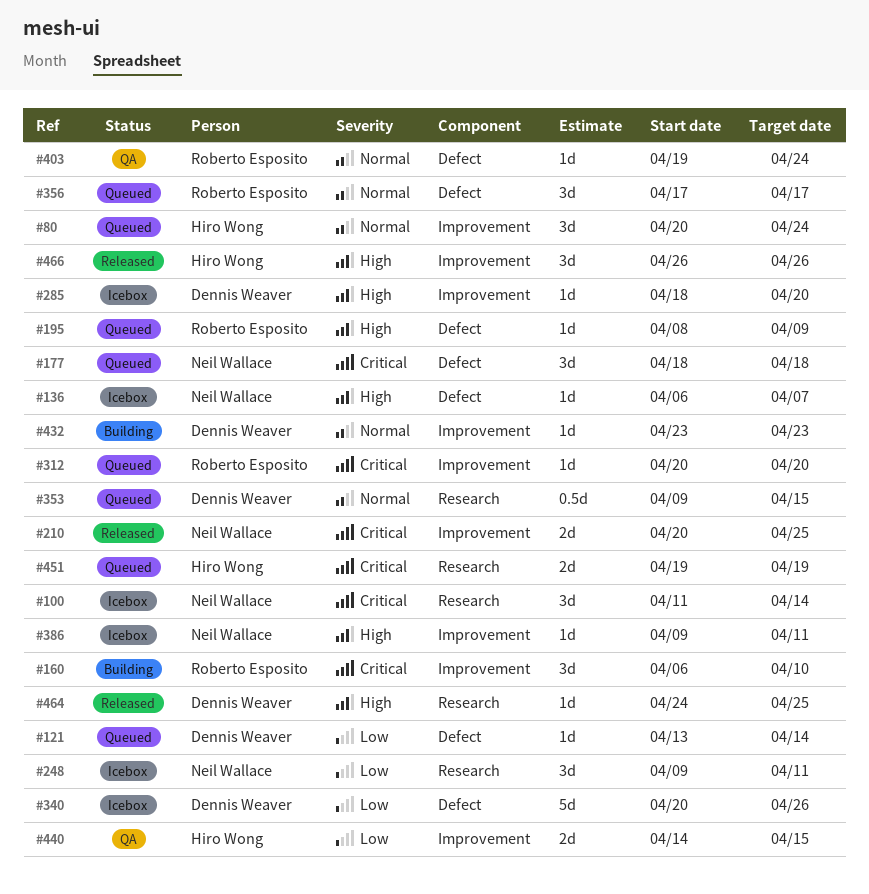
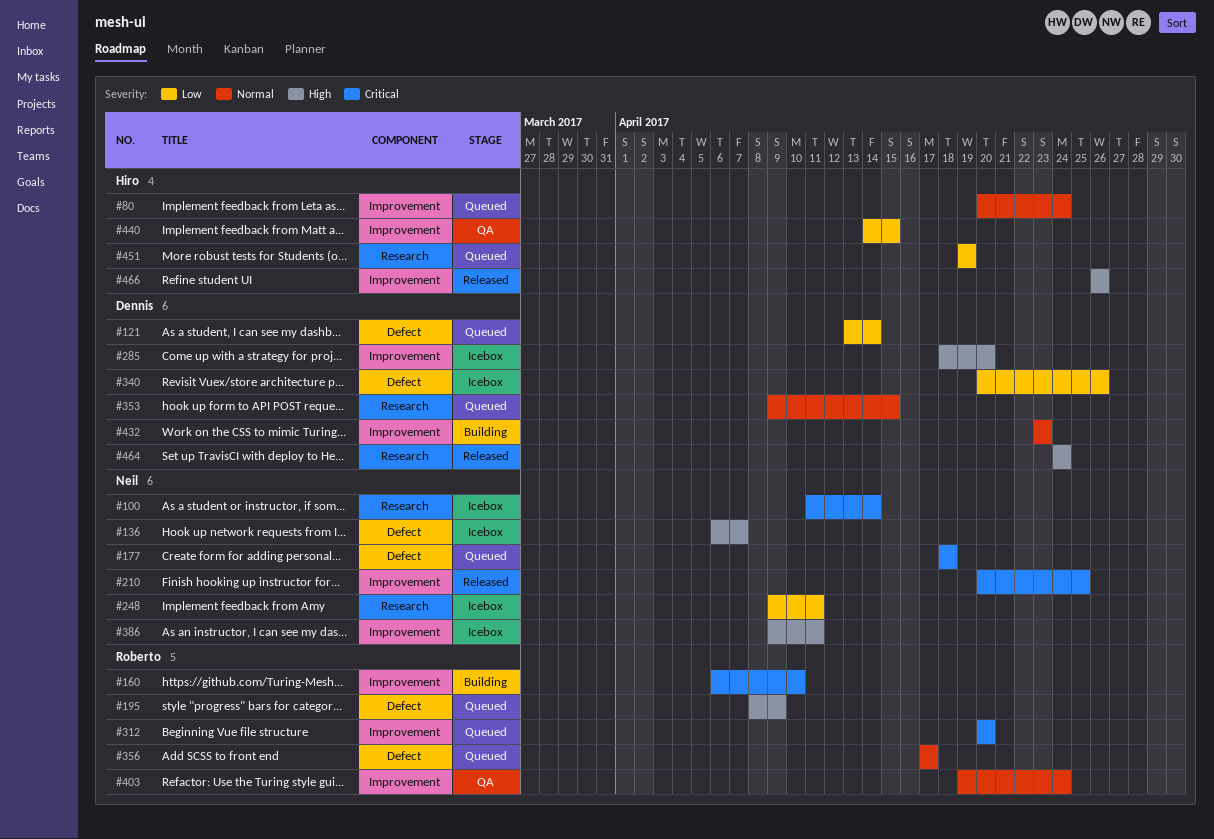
#403, label: Defect -> Improvement
#451, priority: Critical -> Low
#464, due: Apr 25 -> Apr 24

